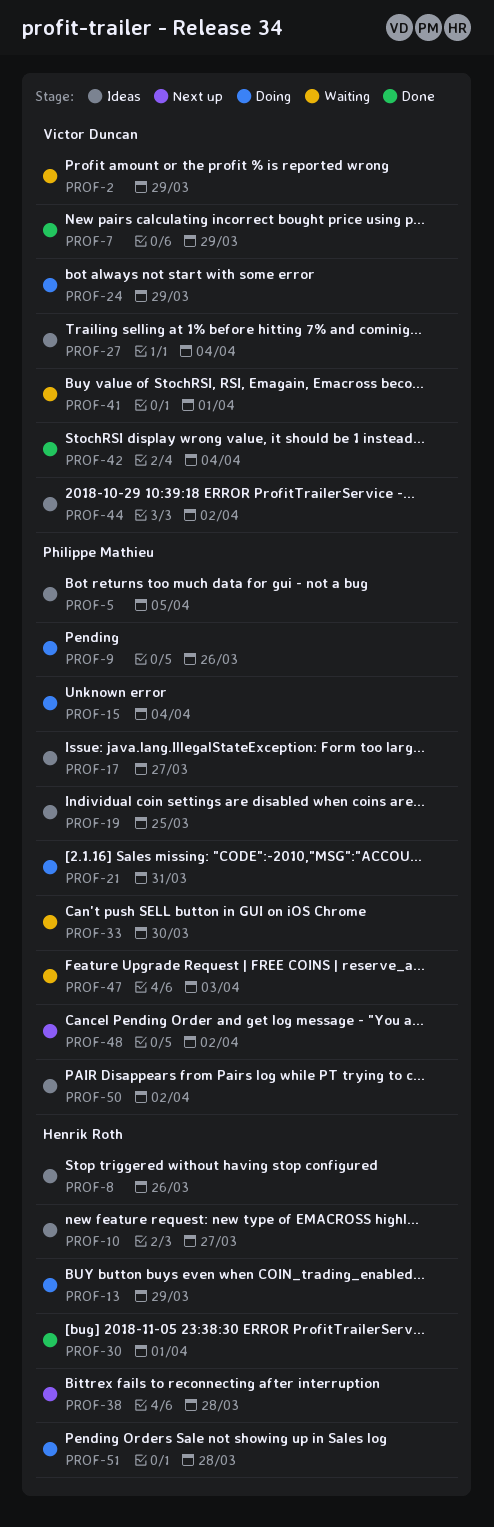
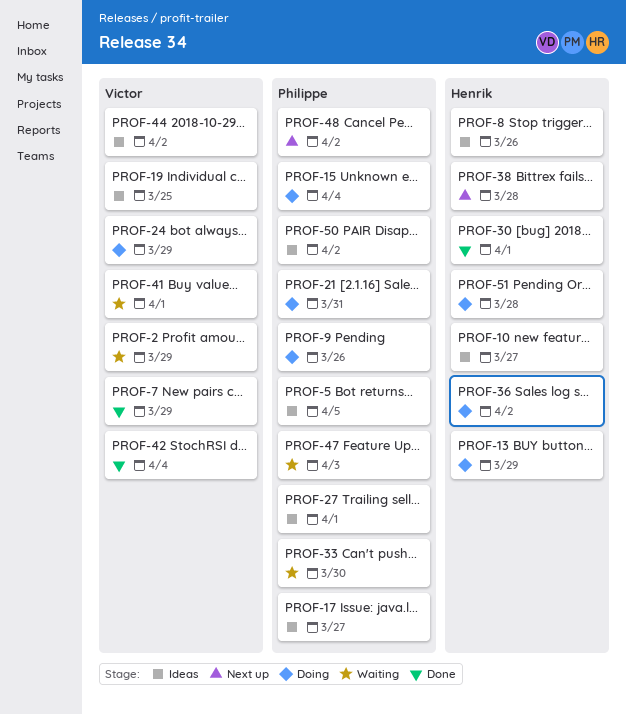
PROF-19, owner: Philippe Mathieu -> Victor Duncan
PROF-27, owner: Victor Duncan -> Philippe Mathieu
PROF-27, due: Apr 4 -> Apr 1
PROF-36: none -> present

